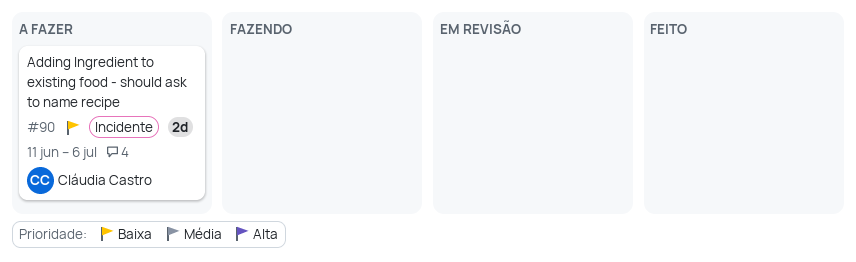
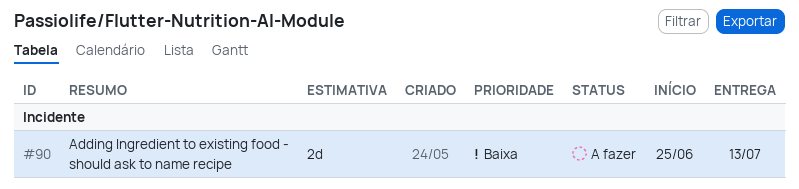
#90, start: Jun 11 -> Jun 25
#90, due: Jul 6 -> Jul 13

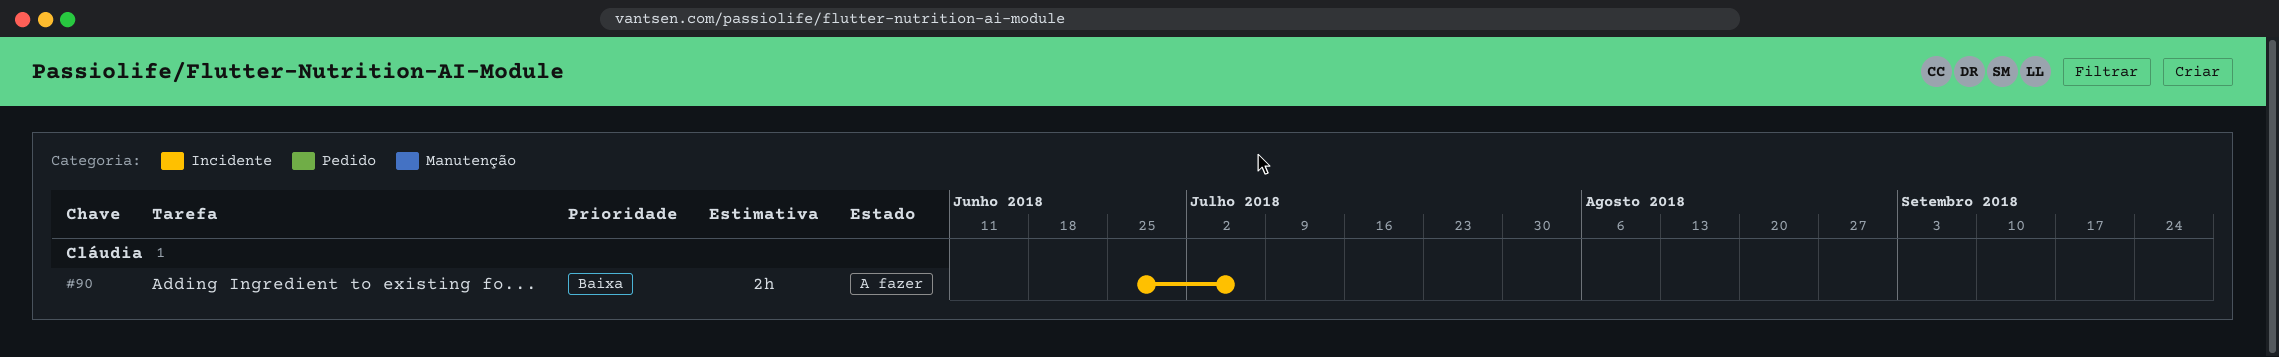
#90, estimate: 2d -> 2h
#90, due: Jul 13 -> Jul 6

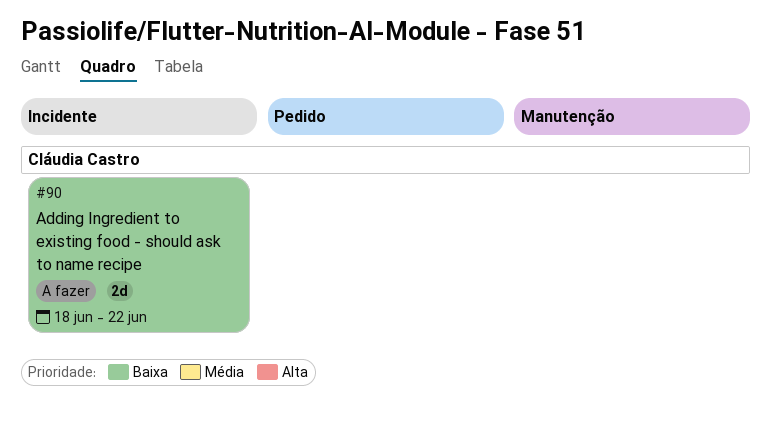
#90, estimate: 2h -> 2d
#90, start: Jun 25 -> Jun 18
#90, due: Jul 6 -> Jun 22

